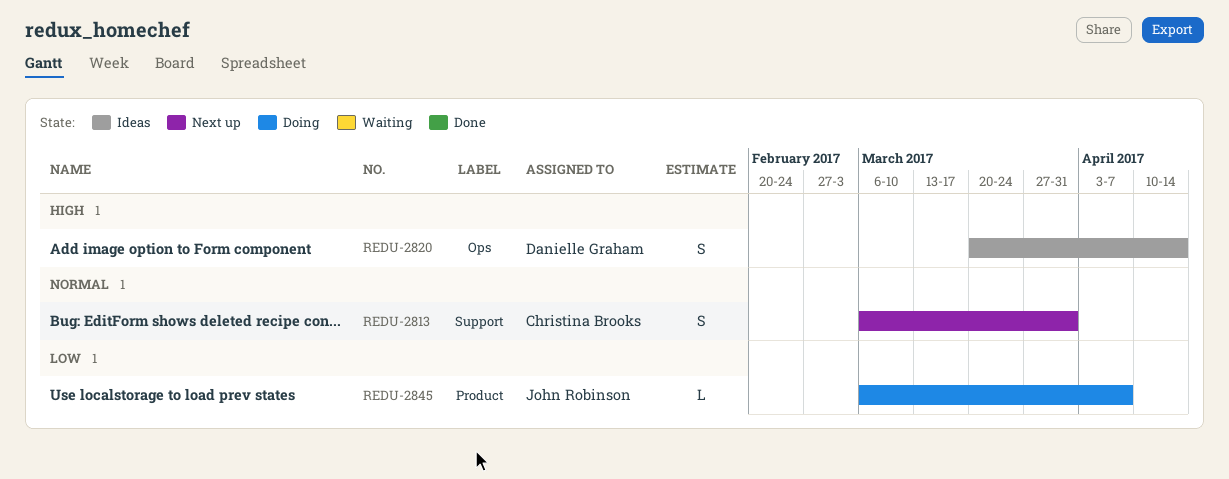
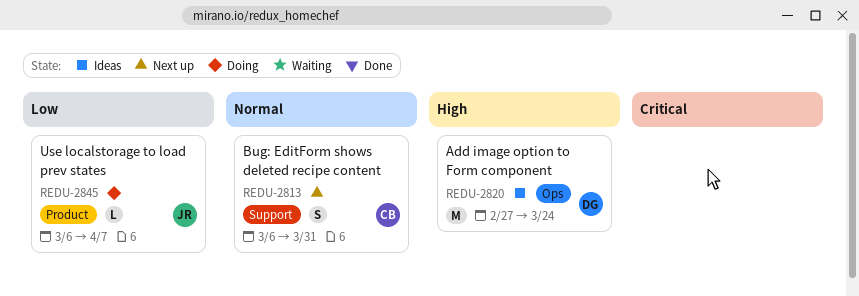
REDU-2820, estimate: S -> M
REDU-2820, start: Mar 20 -> Feb 27
REDU-2820, due: Apr 14 -> Mar 24

